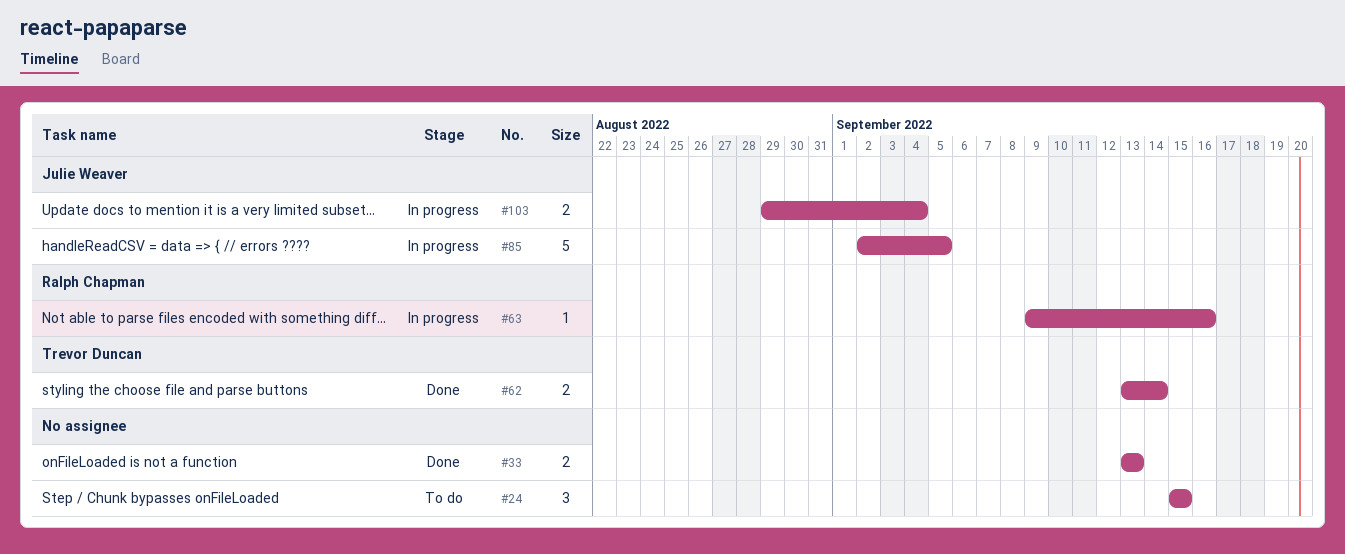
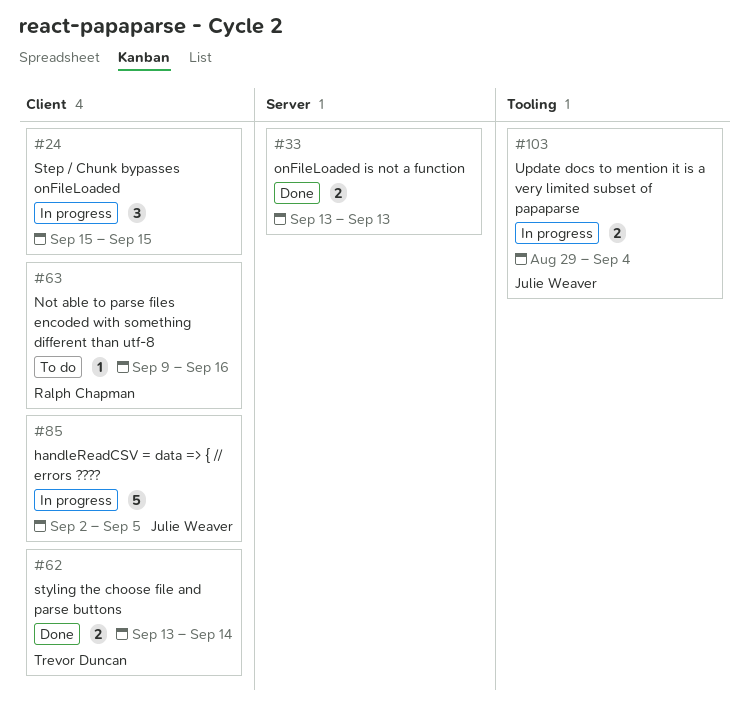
#24, status: To do -> In progress
#63, status: In progress -> To do

